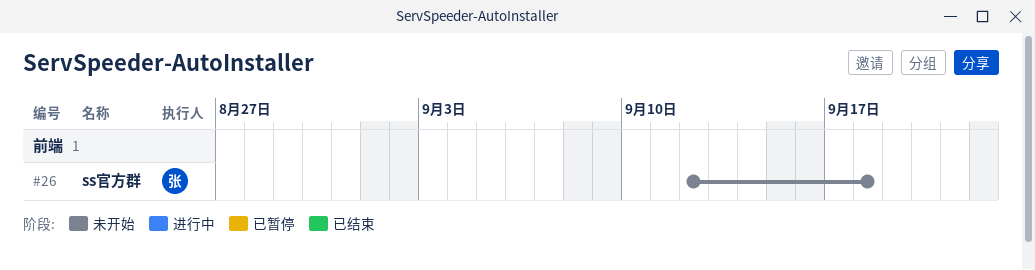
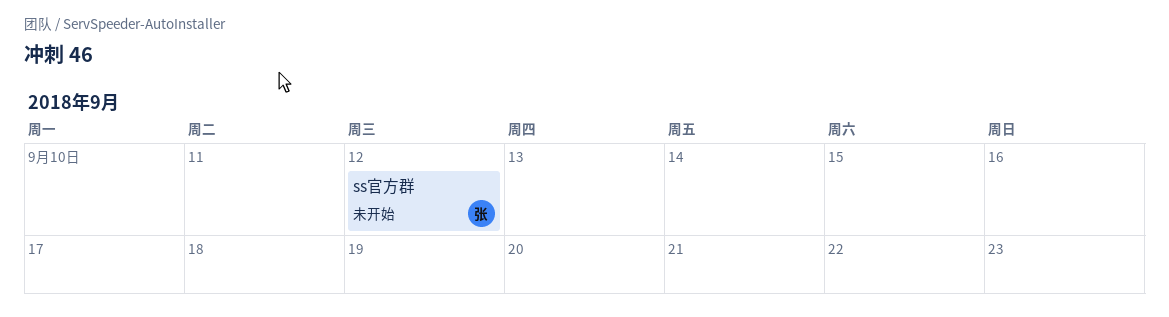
ss官方群, due: Sep 18 -> Sep 12

